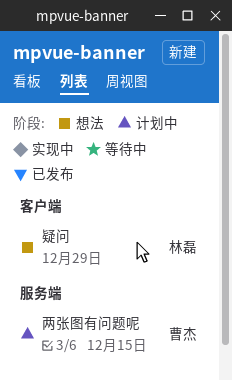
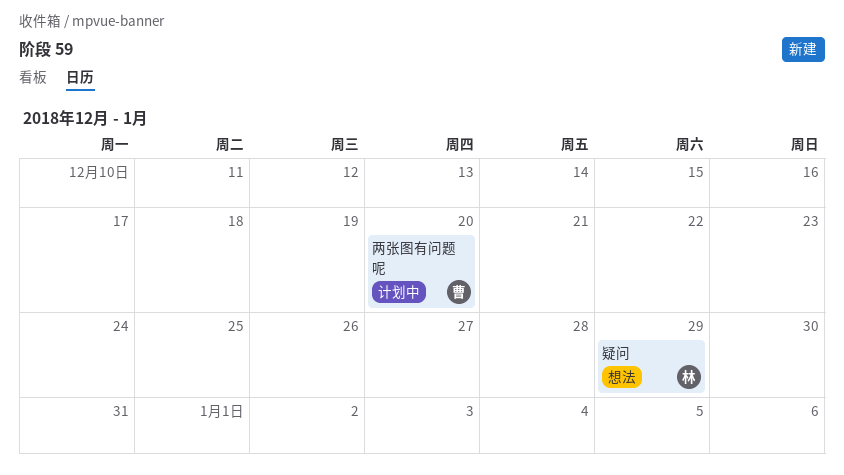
两张图有问题呢, due: Dec 15 -> Dec 20

